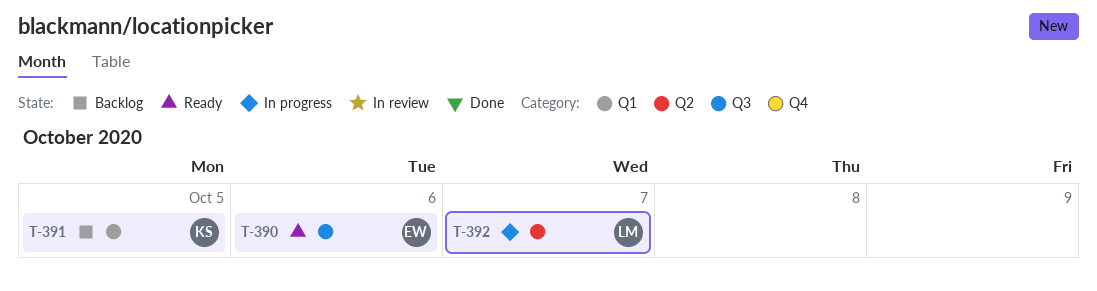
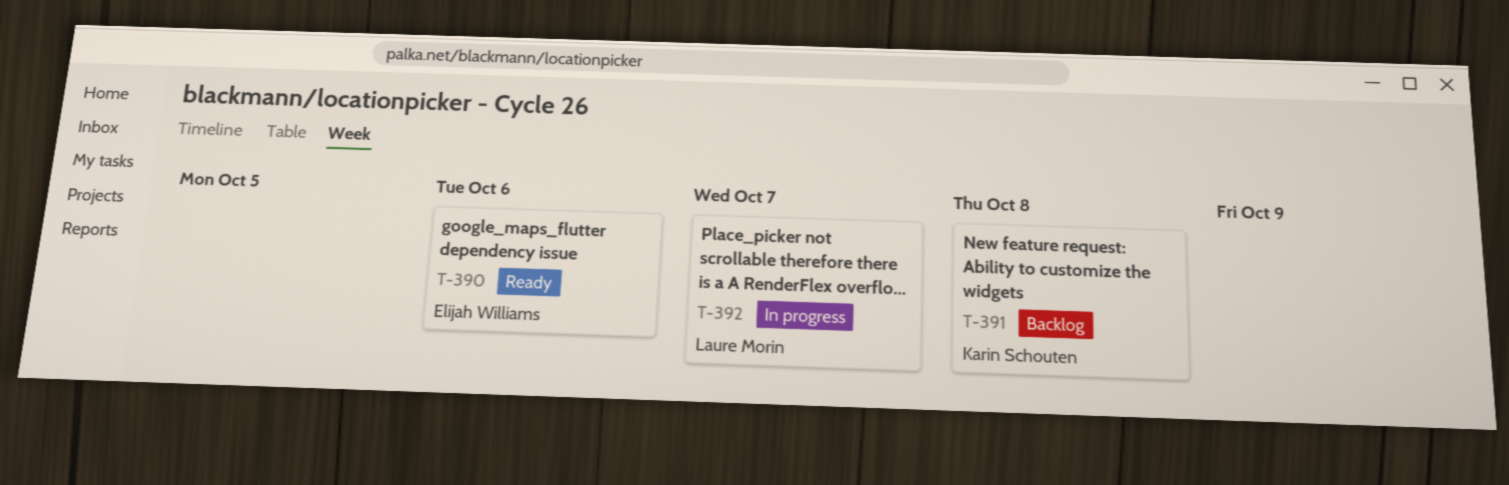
T-391, due: Oct 5 -> Oct 8

